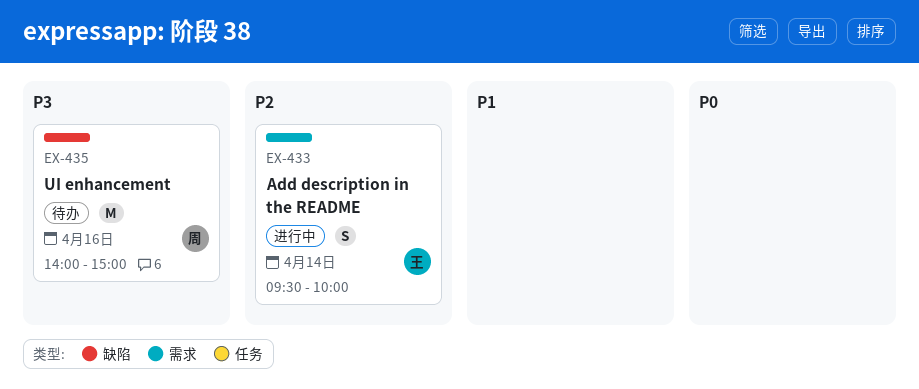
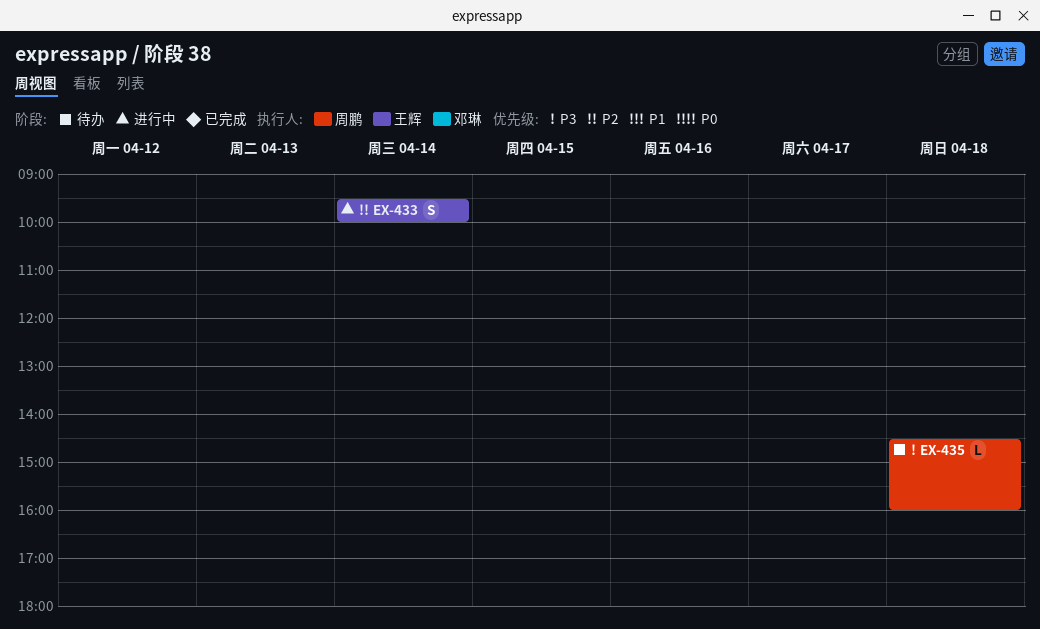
EX-435, estimate: M -> L
EX-435, day: Apr 16 -> Apr 18
EX-435, begins: 14:00 -> 14:30
EX-435, ends: 15:00 -> 16:00

